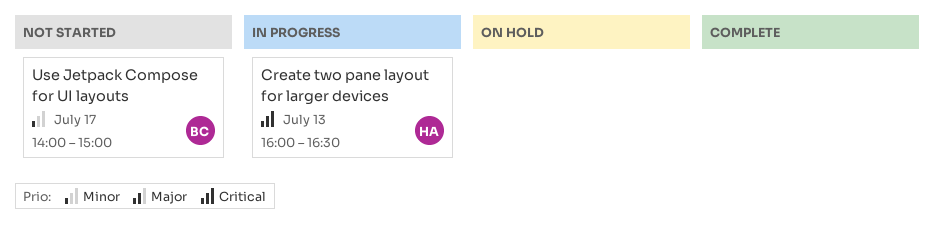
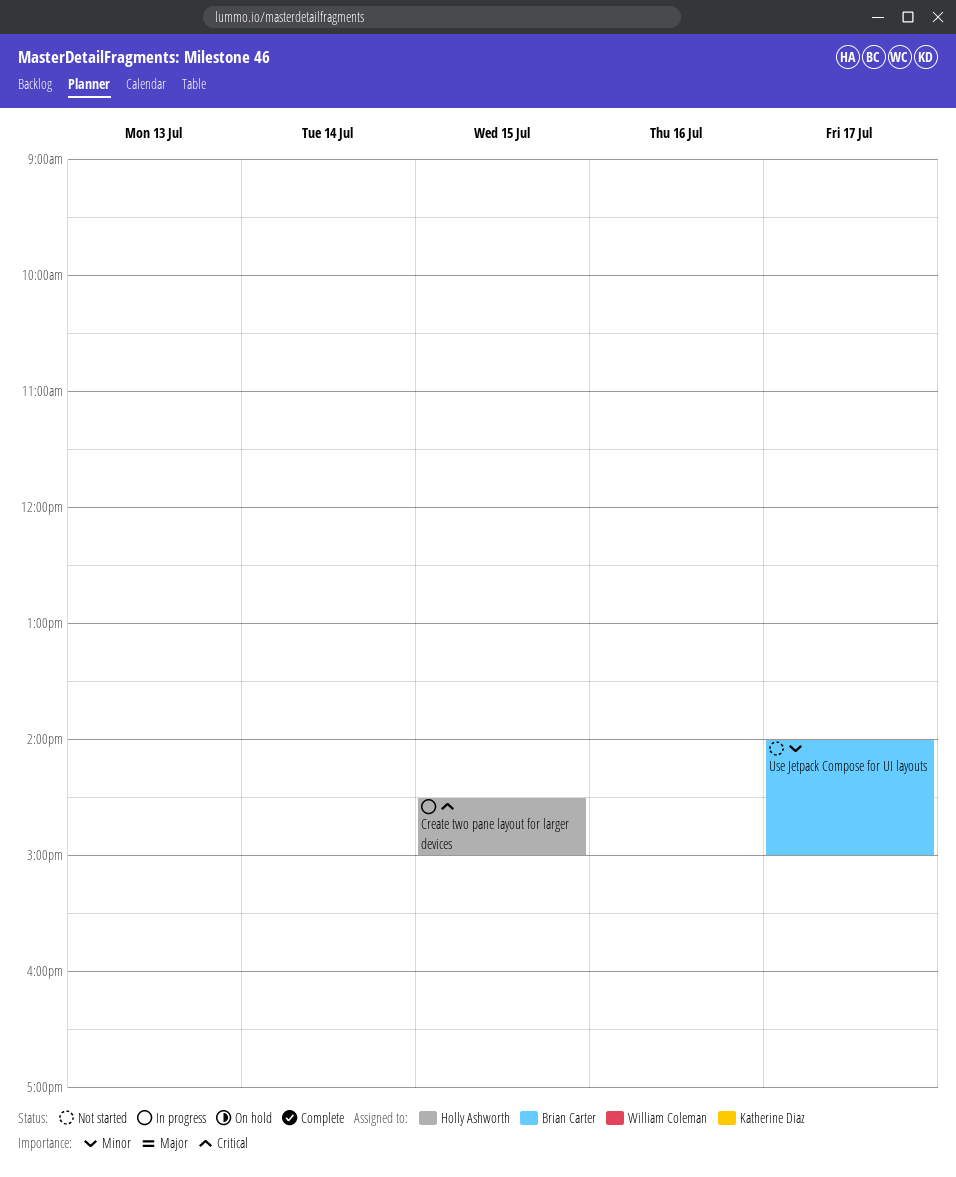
Create two pane layout for larger devices, day: Jul 13 -> Jul 15
Create two pane layout for larger devices, begins: 16:00 -> 14:30
Create two pane layout for larger devices, ends: 16:30 -> 15:00

